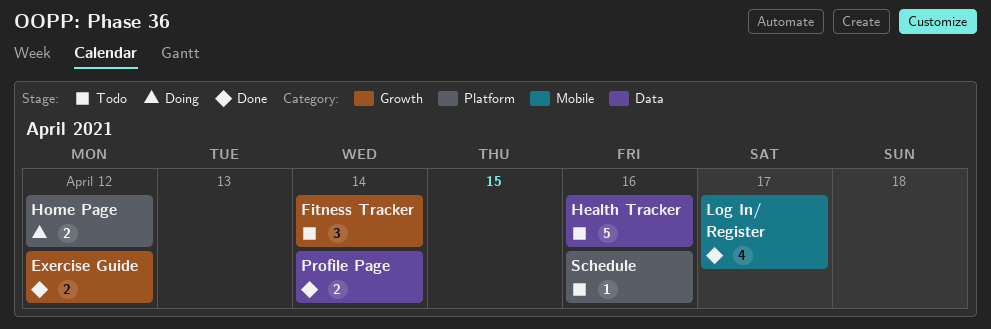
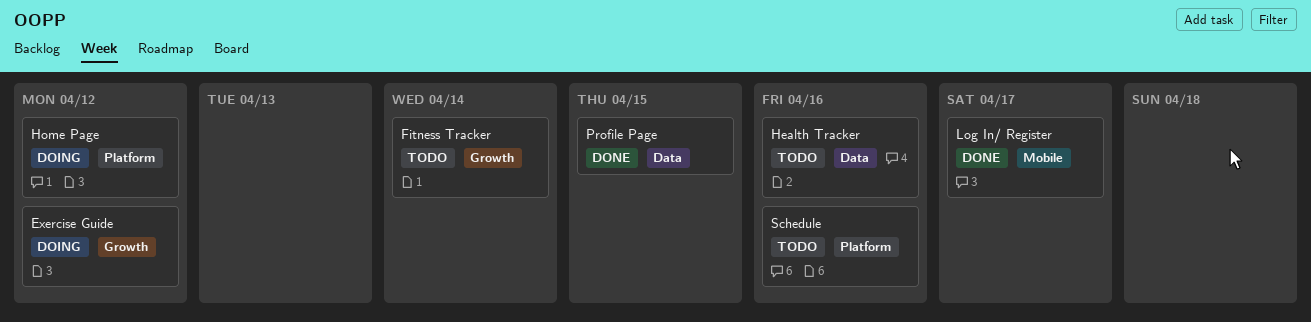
Exercise Guide, status: Done -> Doing
Profile Page, due: Apr 14 -> Apr 15

